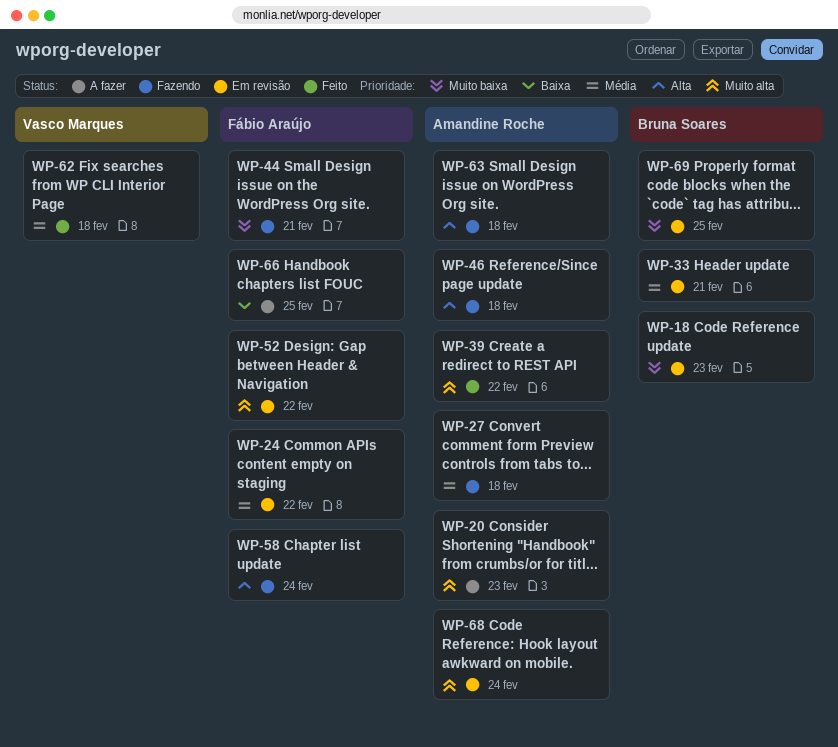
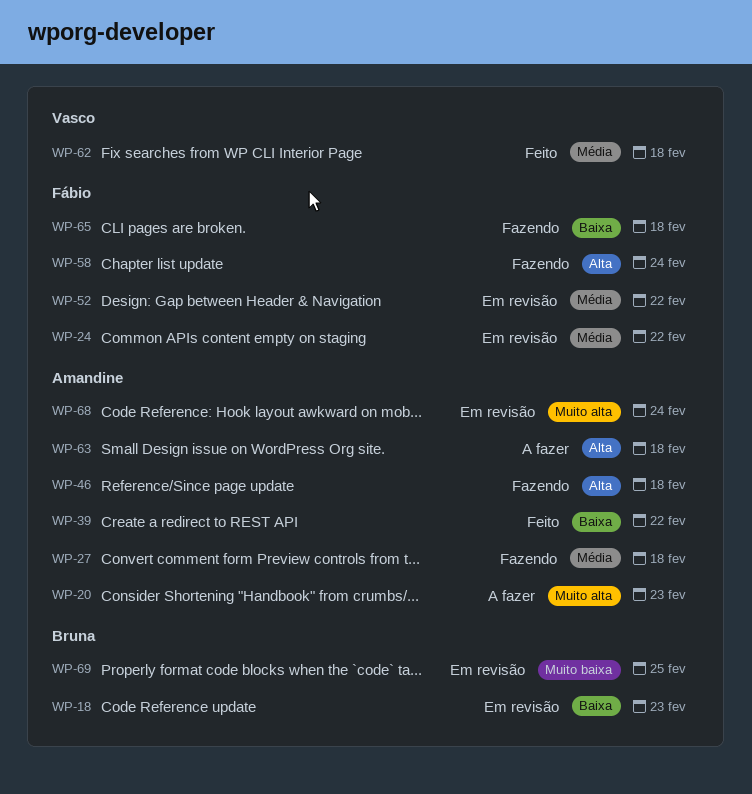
WP-18, priority: Muito baixa -> Baixa
WP-33: present -> none
WP-39, priority: Muito alta -> Baixa
WP-44: present -> none
WP-52, priority: Muito alta -> Média
WP-63, status: Fazendo -> A fazer
WP-65: none -> present
WP-66: present -> none

